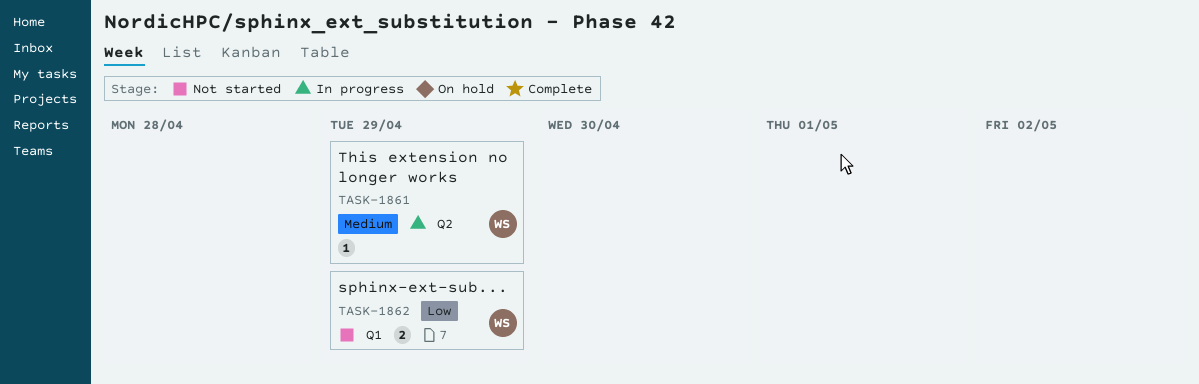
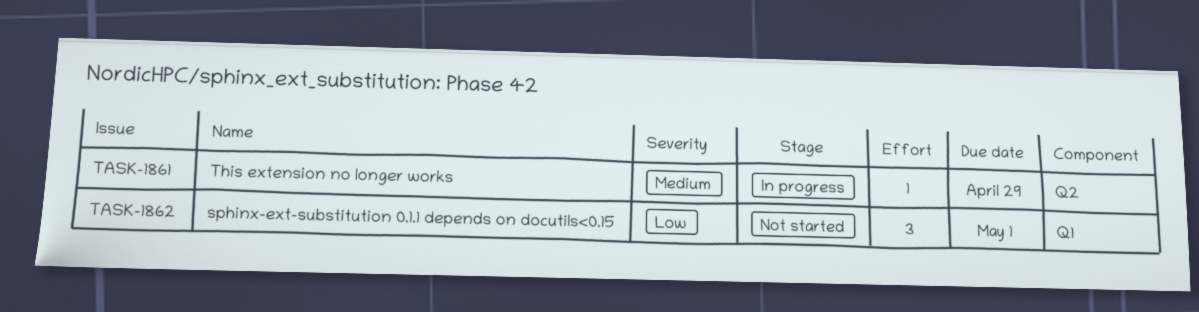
TASK-1862, estimate: 2 -> 3
TASK-1862, due: Apr 29 -> May 1

